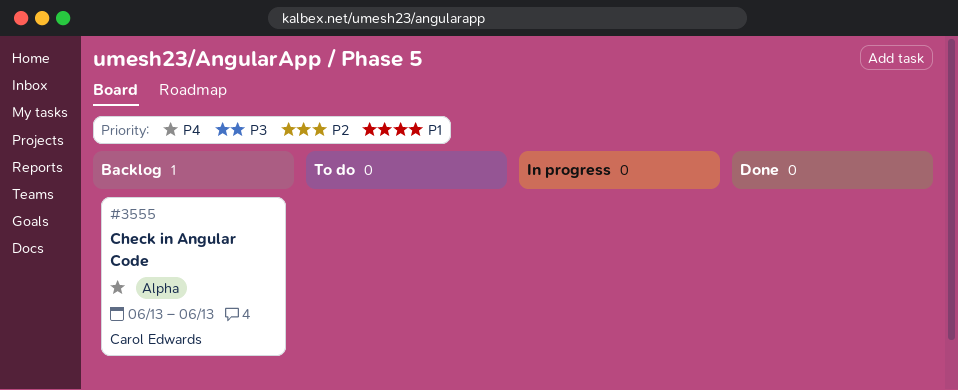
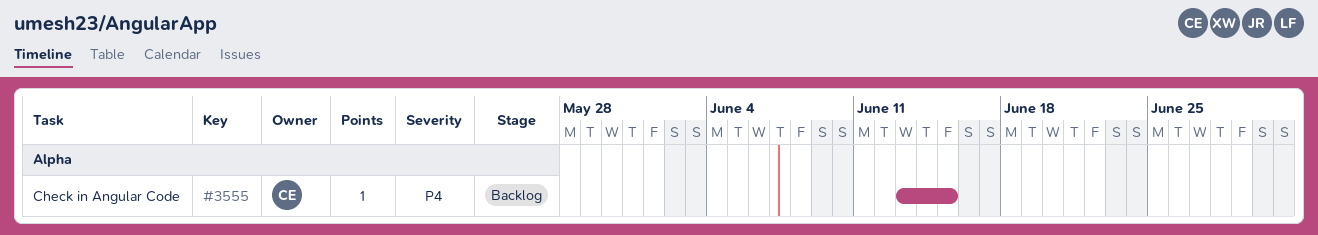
#3555, due: Jun 13 -> Jun 15

